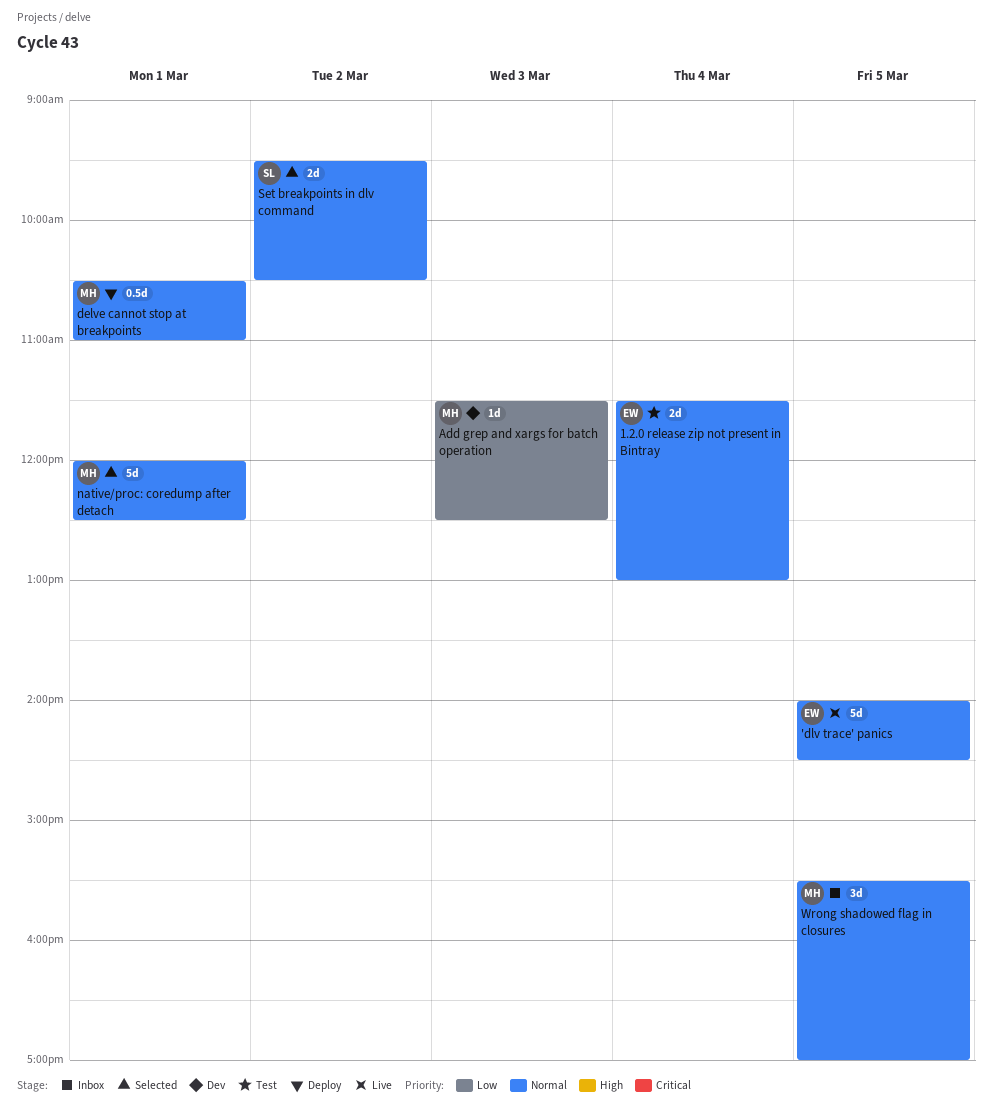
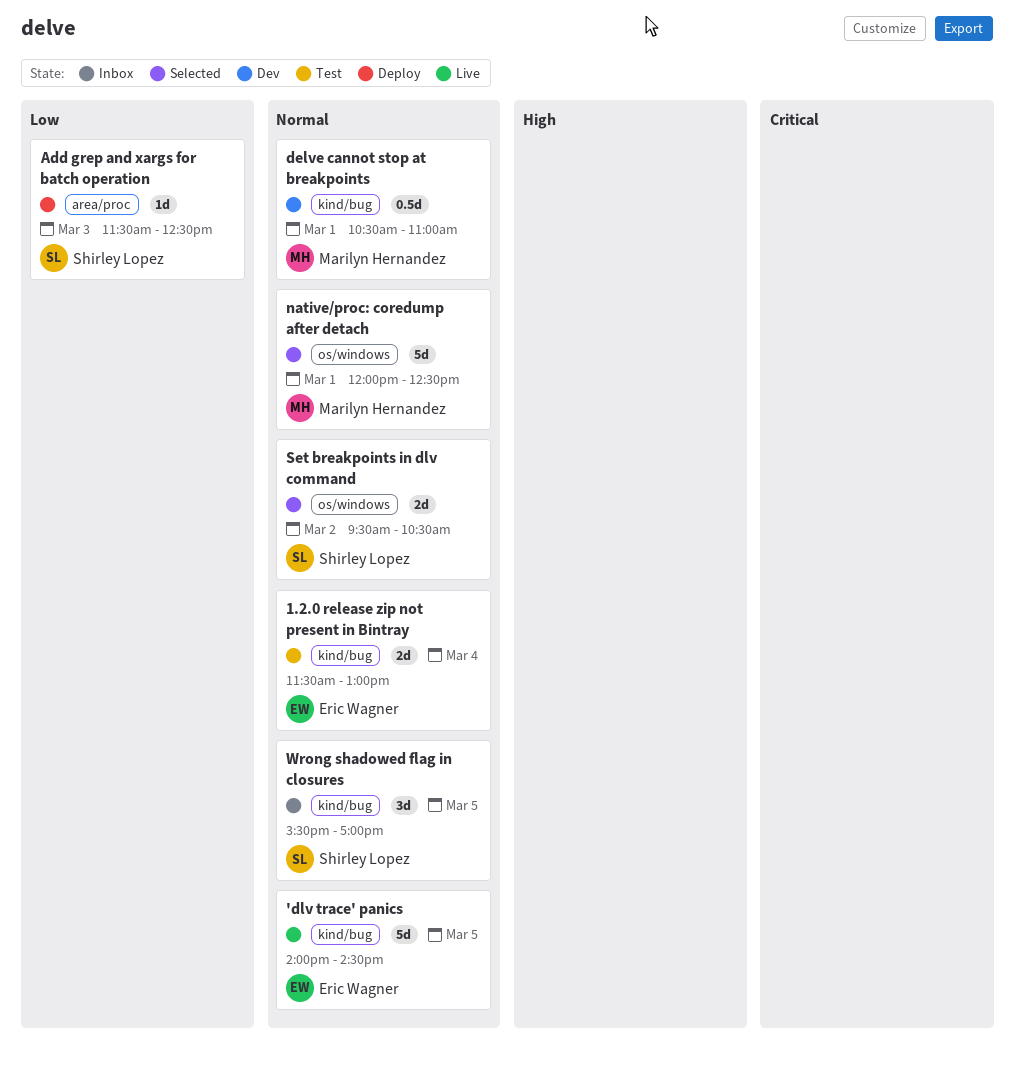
Add grep and xargs for batch operation, status: Dev -> Deploy
Add grep and xargs for batch operation, owner: Marilyn Hernandez -> Shirley Lopez
delve cannot stop at breakpoints, status: Deploy -> Dev
Wrong shadowed flag in closures, owner: Marilyn Hernandez -> Shirley Lopez

